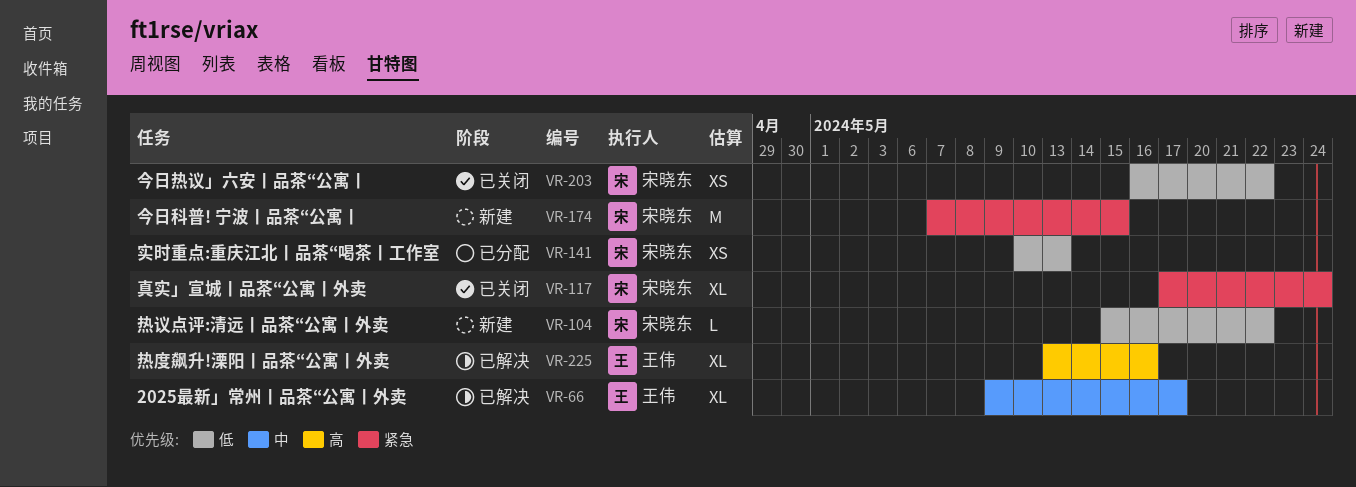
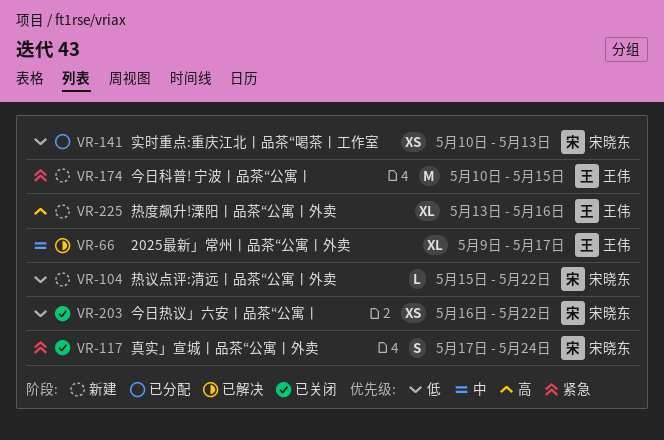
VR-117, estimate: XL -> S
VR-174, owner: 宋晓东 -> 王伟
VR-174, start: May 7 -> May 10
VR-225, status: 已解决 -> 新建

